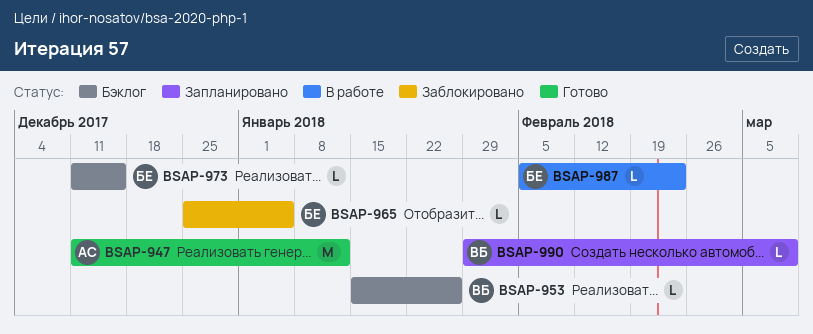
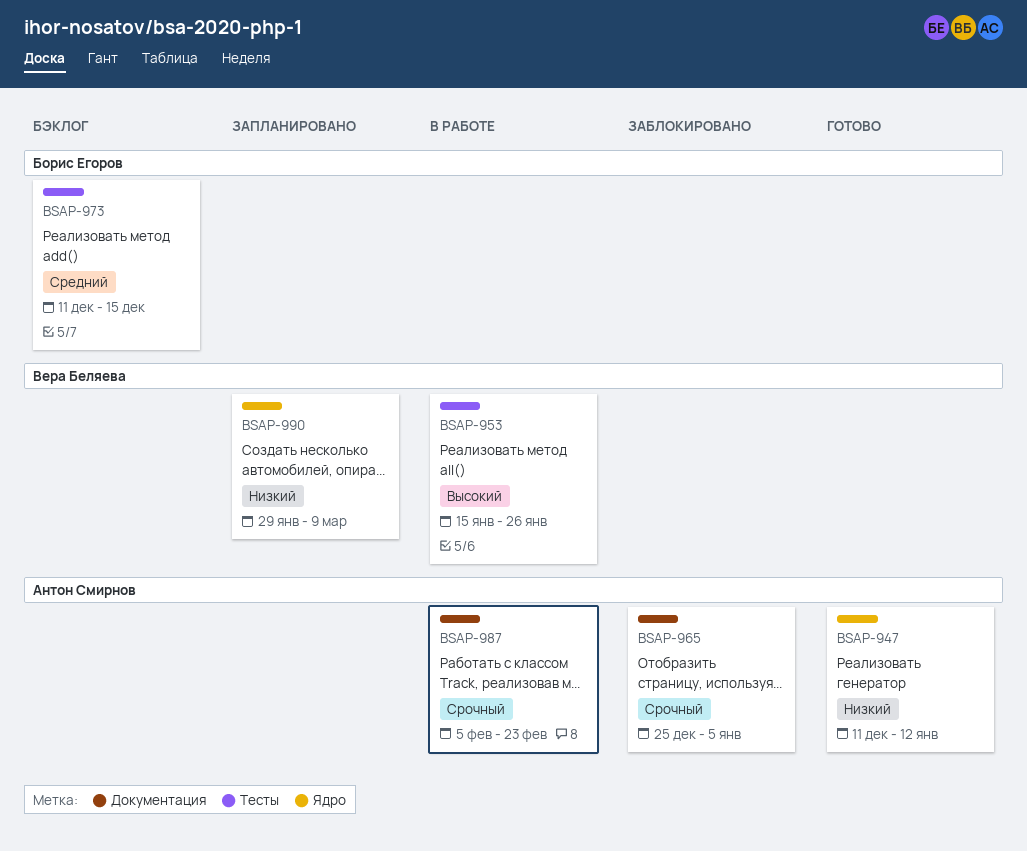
BSAP-953, status: Бэклог -> В работе
BSAP-965, owner: Борис Егоров -> Антон Смирнов
BSAP-987, owner: Борис Егоров -> Антон Смирнов

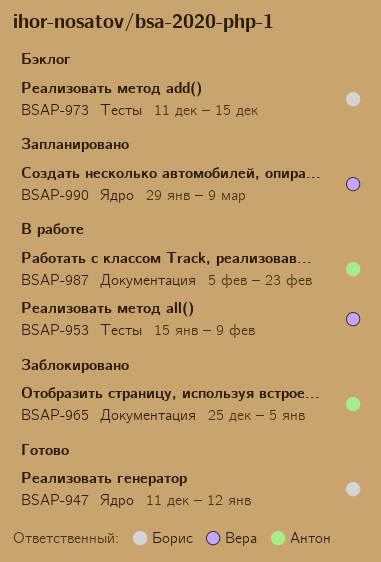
BSAP-947, owner: Антон Смирнов -> Борис Егоров
BSAP-953, due: Jan 26 -> Feb 9

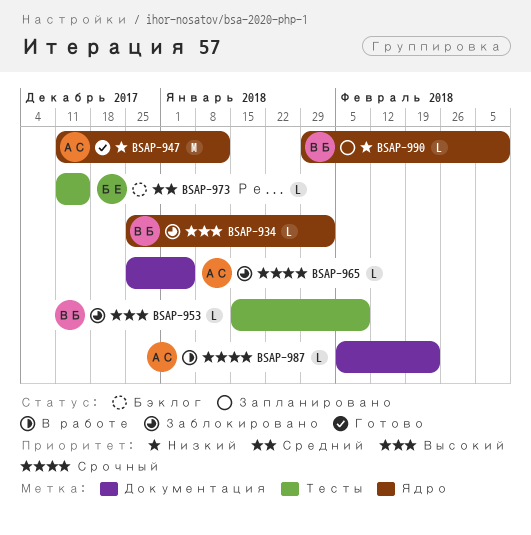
BSAP-934: none -> present
BSAP-947, owner: Борис -> Антон
BSAP-953, status: В работе -> Заблокировано

